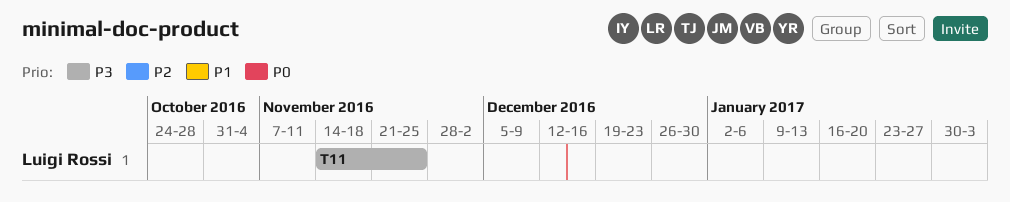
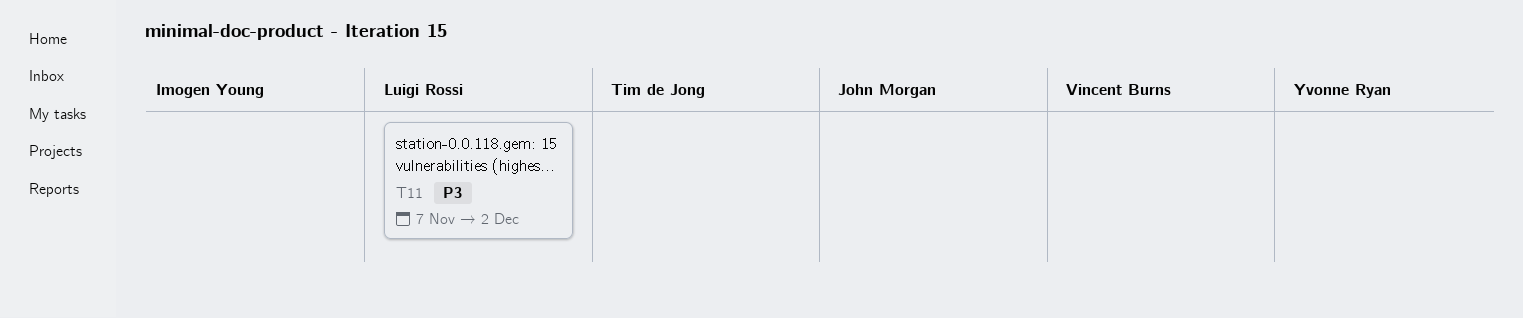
T11, start: Nov 14 -> Nov 7
T11, due: Nov 25 -> Dec 2

